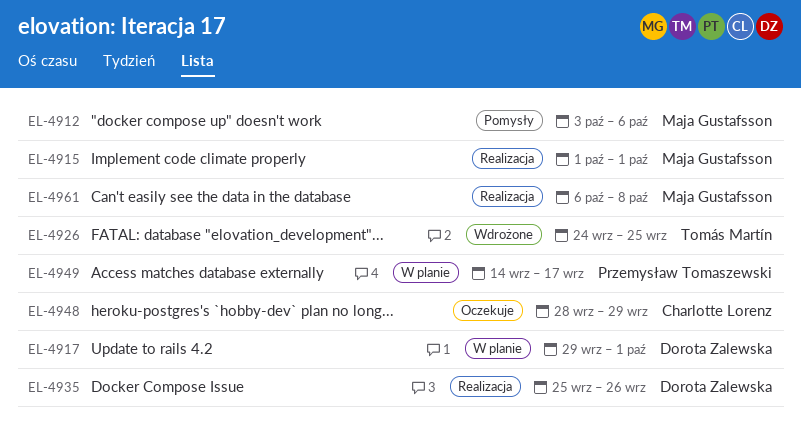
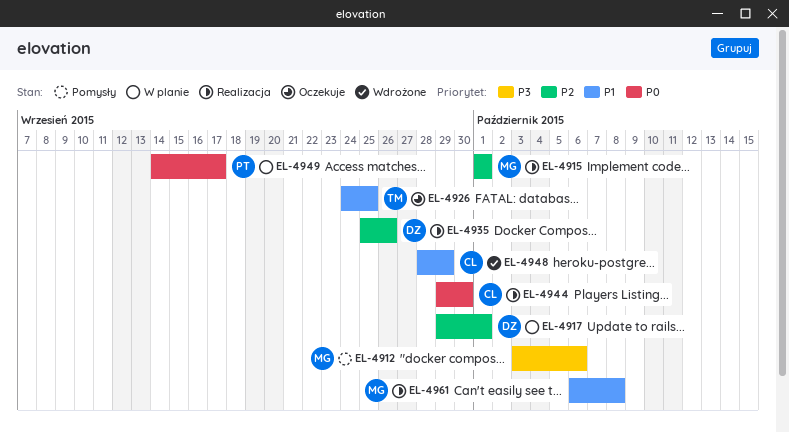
EL-4926, status: Wdrożone -> Oczekuje
EL-4944: none -> present
EL-4948, status: Oczekuje -> Wdrożone

